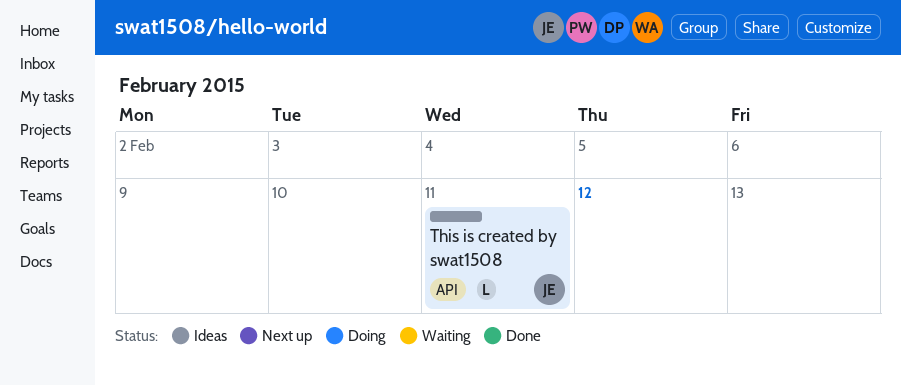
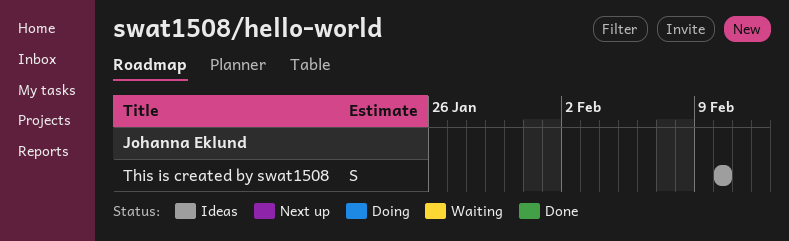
This is created by swat1508, estimate: L -> S
This is created by swat1508, due: Feb 11 -> Feb 10

